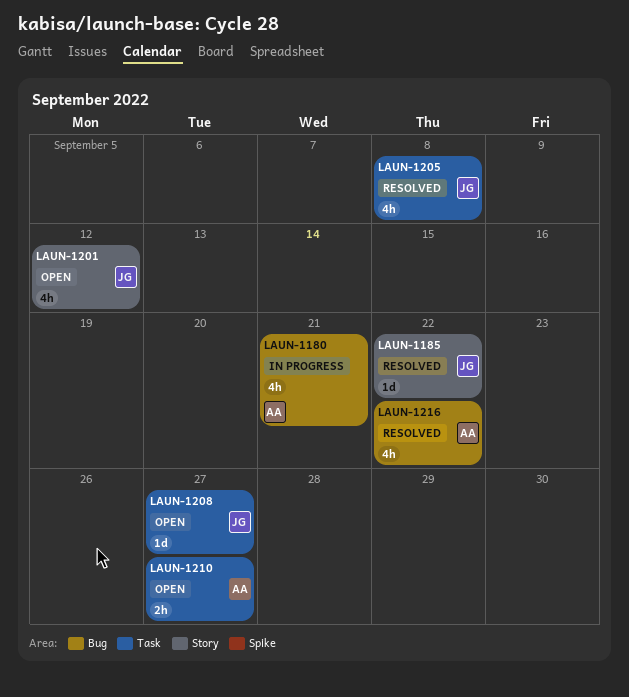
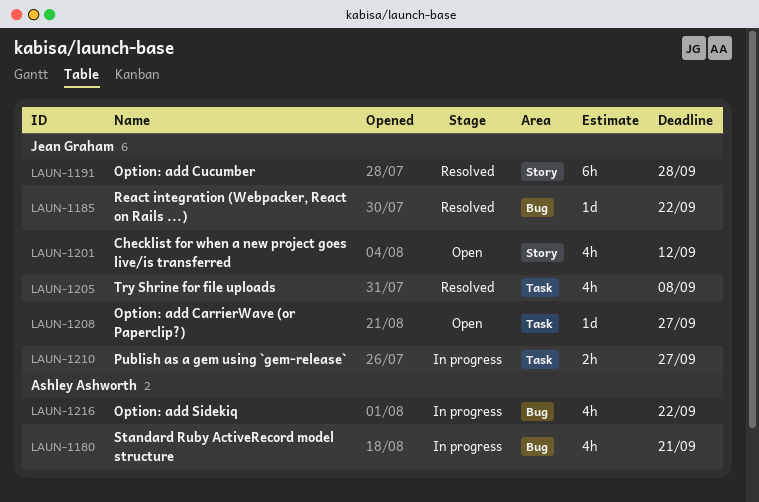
LAUN-1185, label: Story -> Bug
LAUN-1191: none -> present
LAUN-1210, status: Open -> In progress
LAUN-1210, owner: Ashley Ashworth -> Jean Graham
LAUN-1216, status: Resolved -> In progress

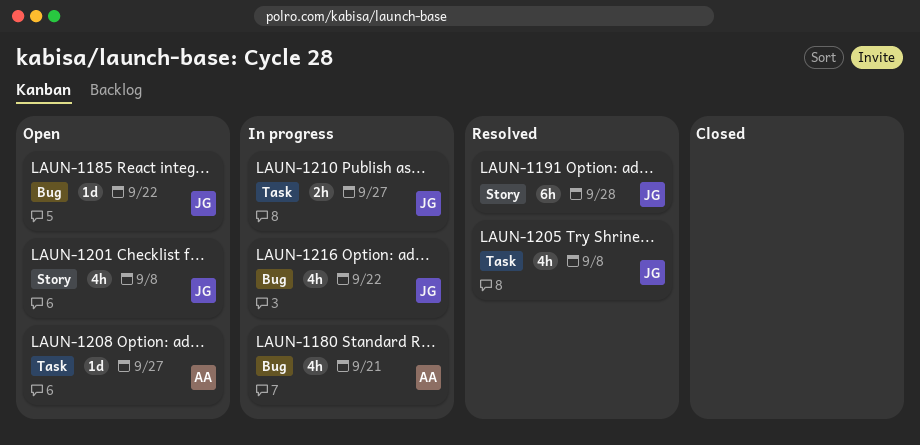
LAUN-1185, status: Resolved -> Open
LAUN-1201, due: Sep 12 -> Sep 8
LAUN-1208, owner: Jean Graham -> Ashley Ashworth
LAUN-1216, owner: Ashley Ashworth -> Jean Graham

